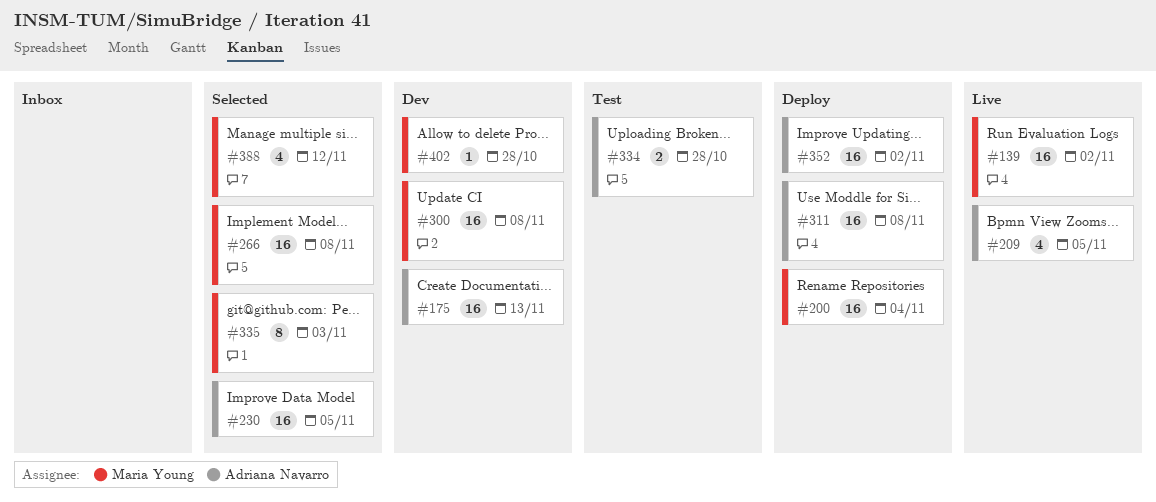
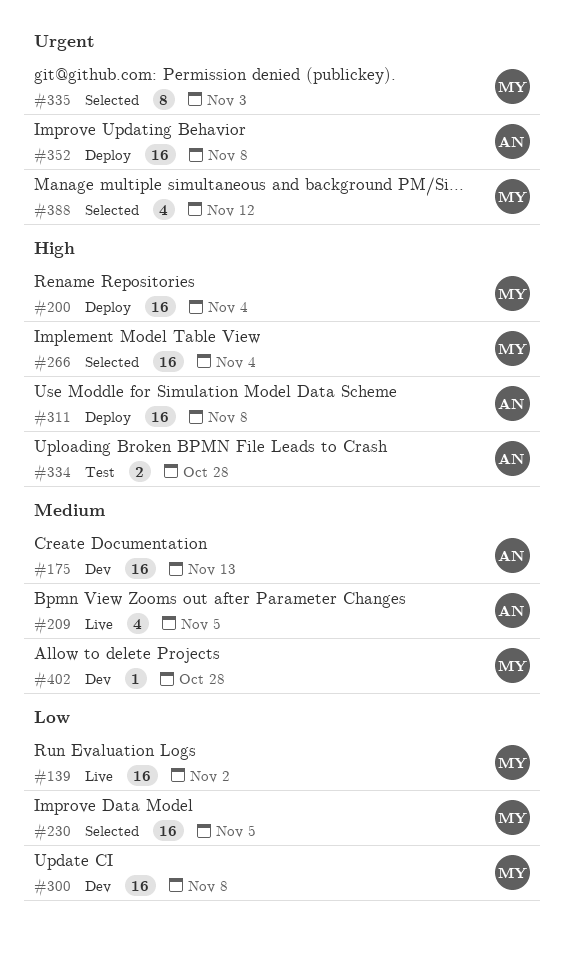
#230, owner: Adriana Navarro -> Maria Young
#266, due: Nov 8 -> Nov 4
#352, due: Nov 2 -> Nov 8

